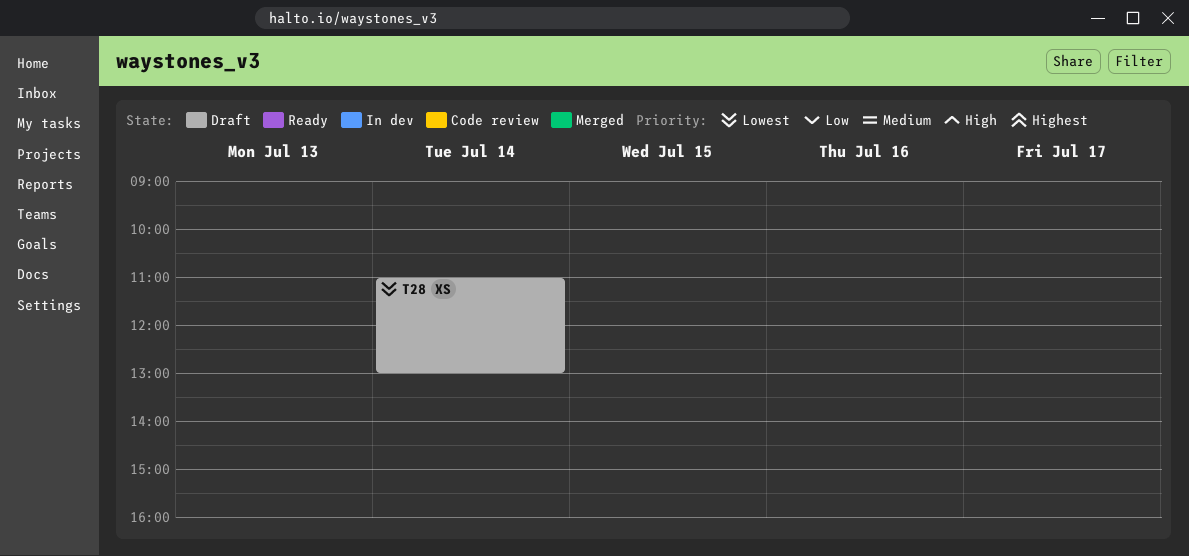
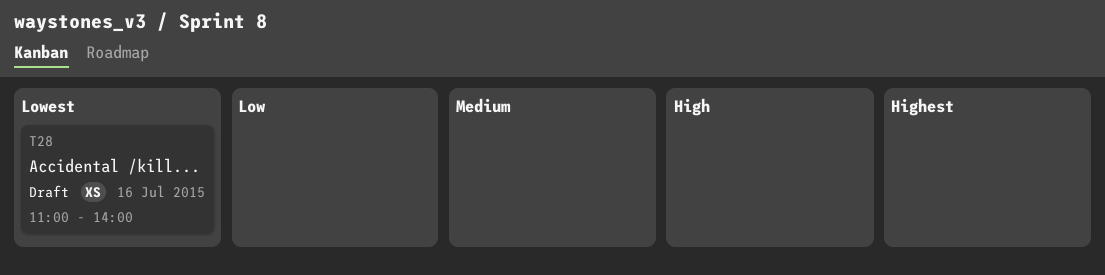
T28, day: Jul 14 -> Jul 16
T28, ends: 13:00 -> 14:00

